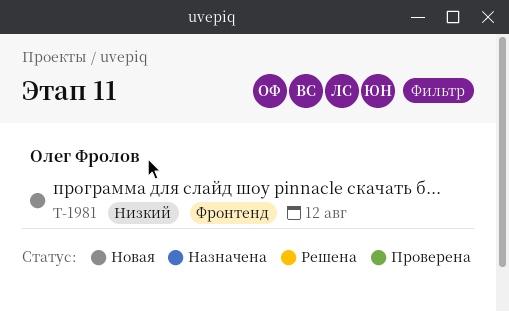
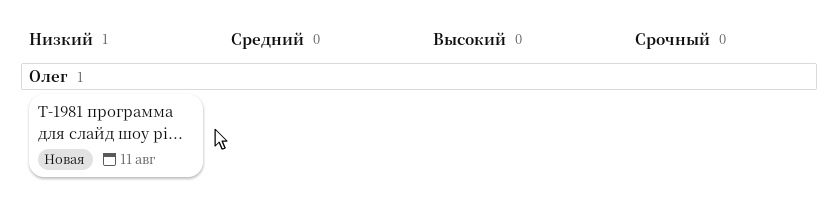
T-1981, due: Aug 12 -> Aug 11

